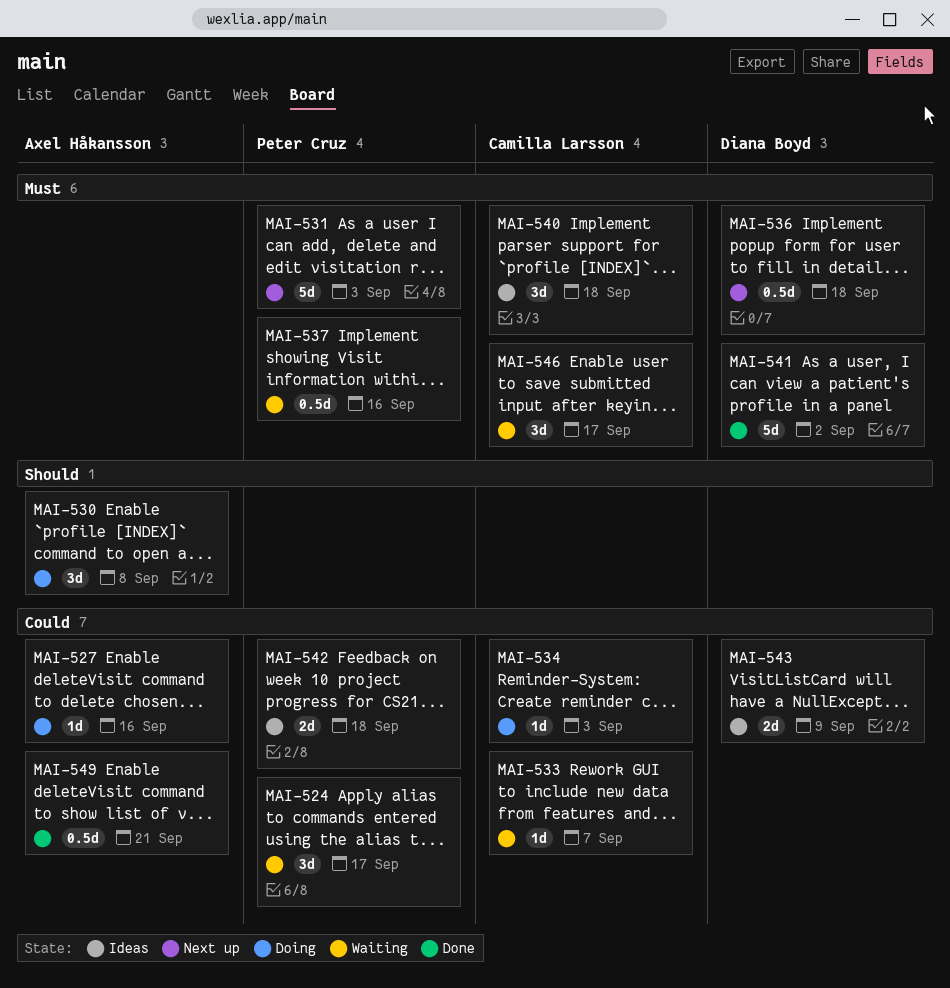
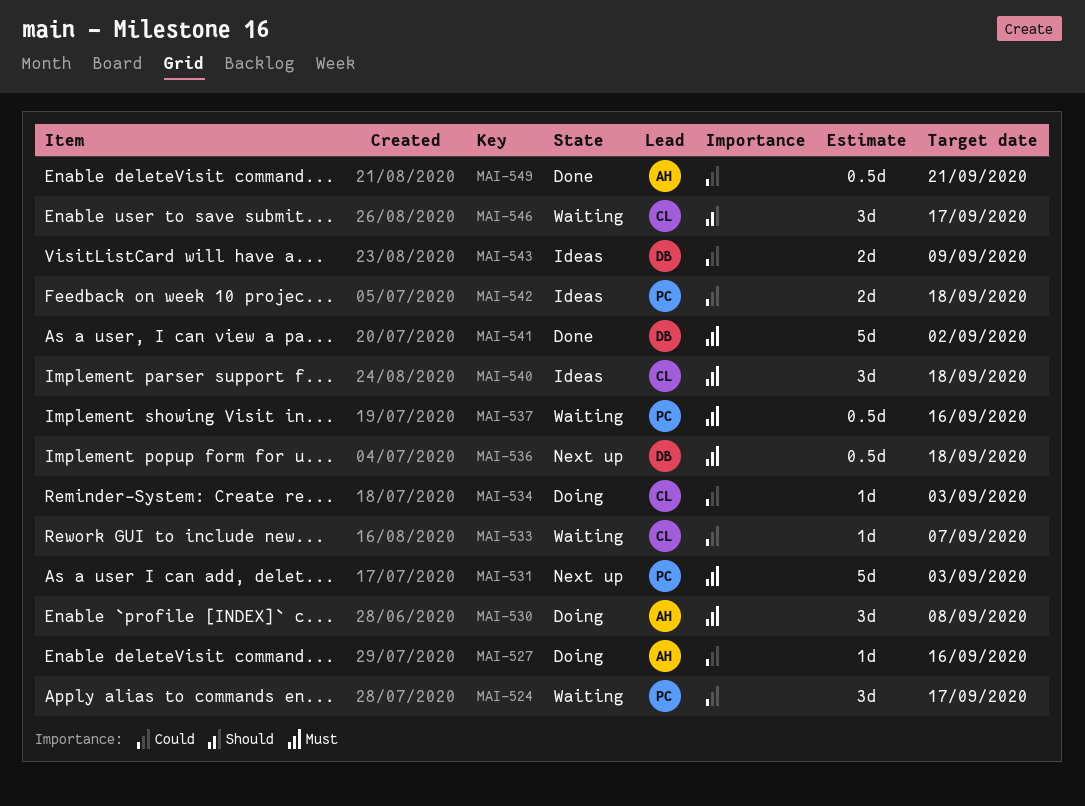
MAI-530, priority: Should -> Must
MAI-546, priority: Must -> Should

